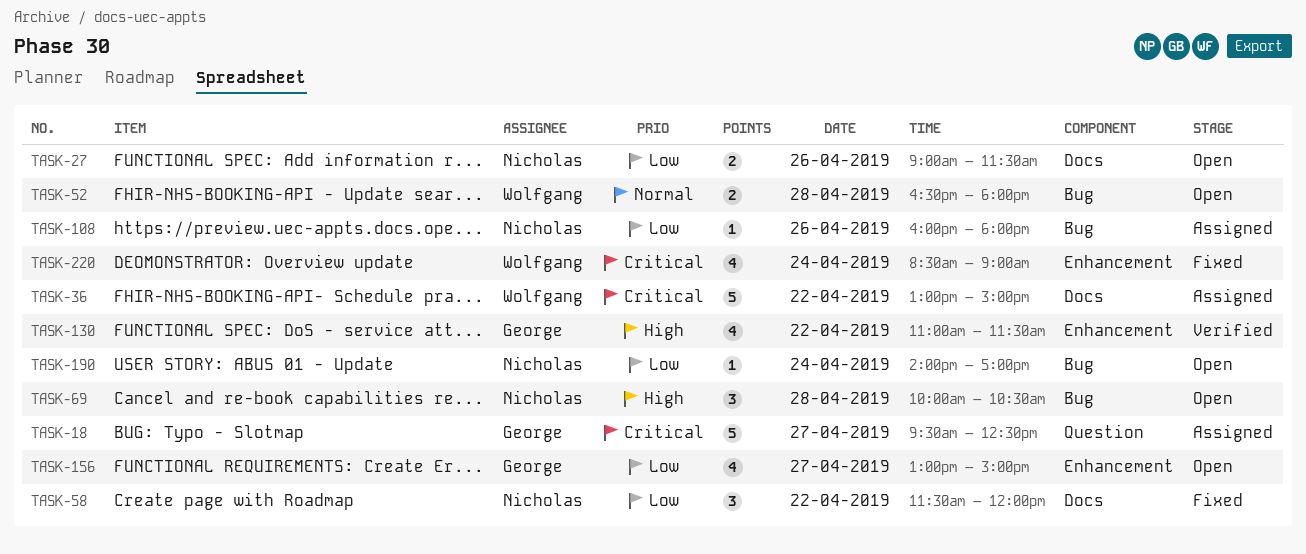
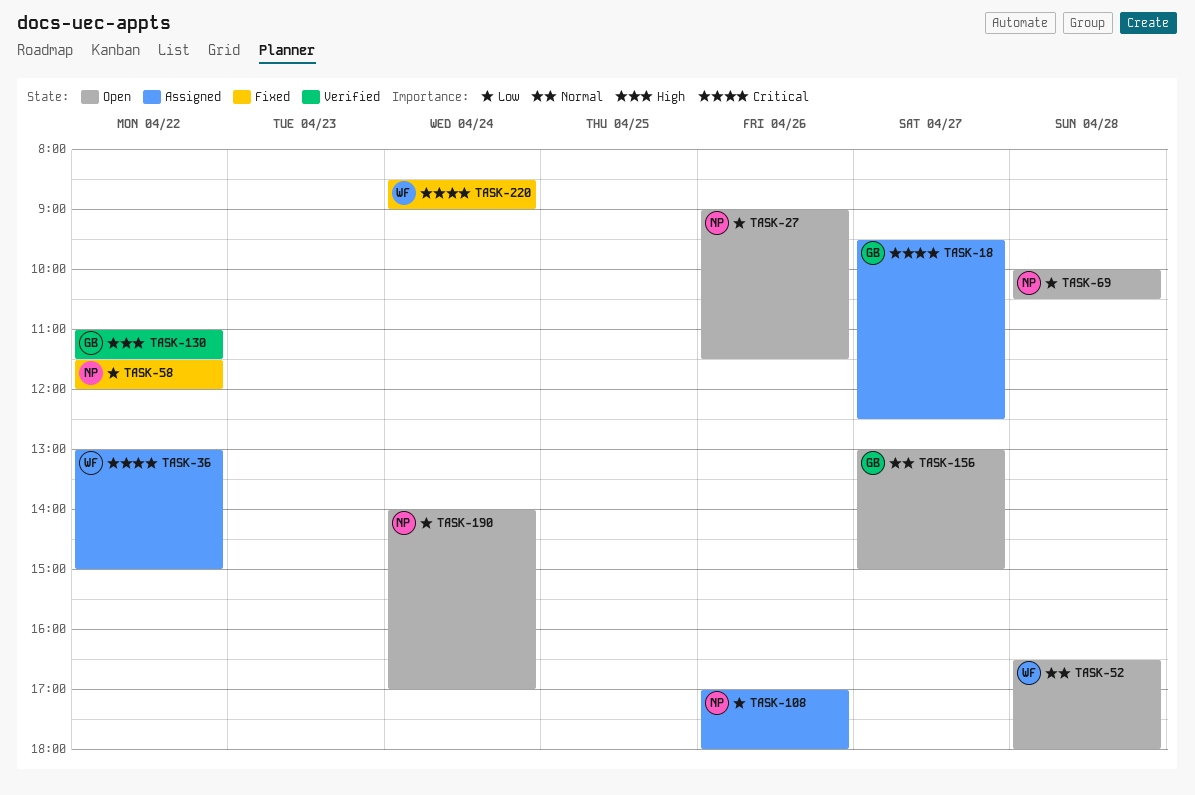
TASK-69, priority: High -> Low
TASK-108, begins: 16:00 -> 17:00
TASK-156, priority: Low -> Normal

